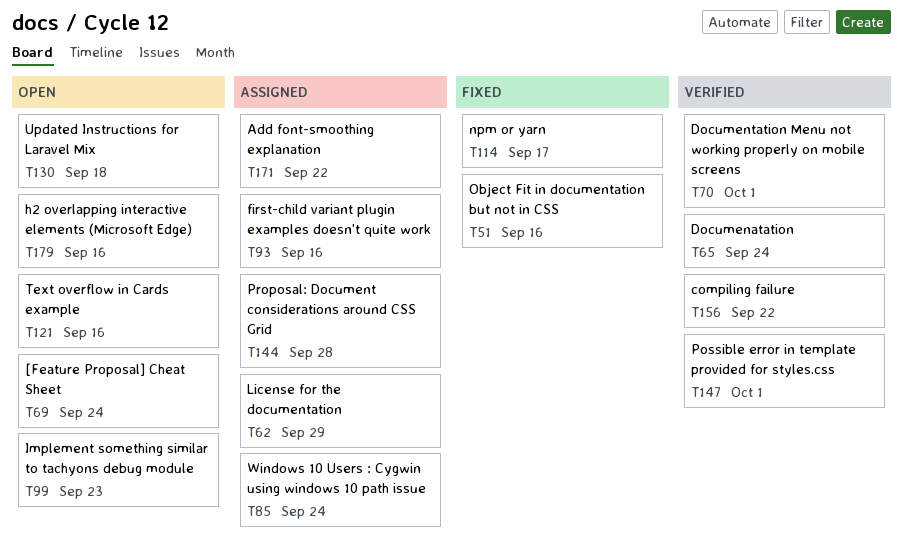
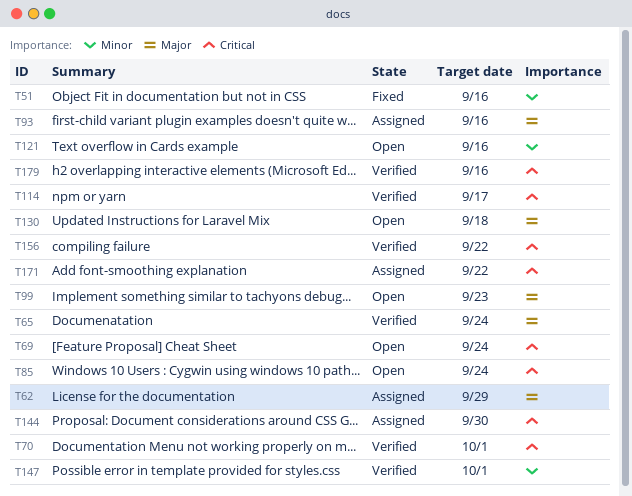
T85, status: Assigned -> Open
T114, status: Fixed -> Verified
T144, due: Sep 28 -> Sep 30
T179, status: Open -> Verified

